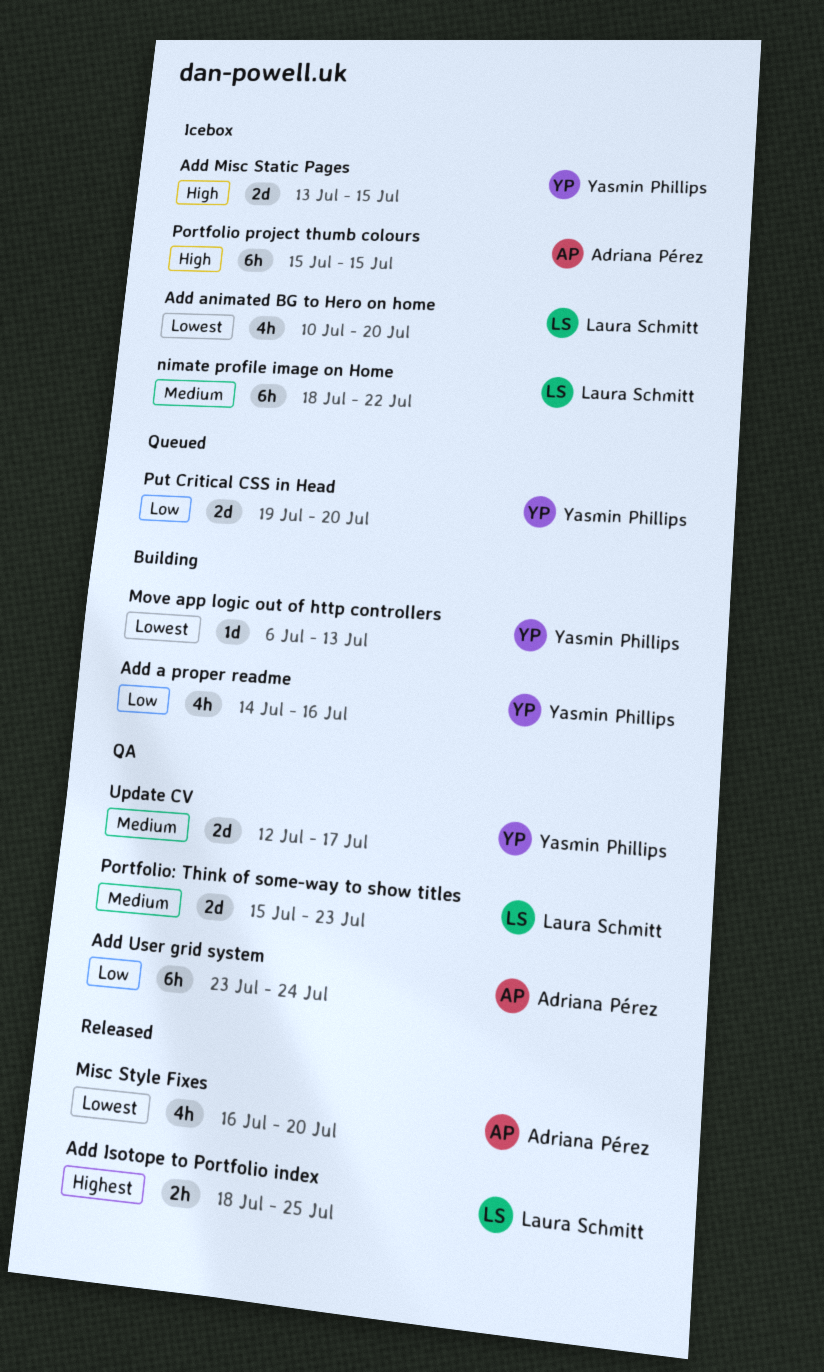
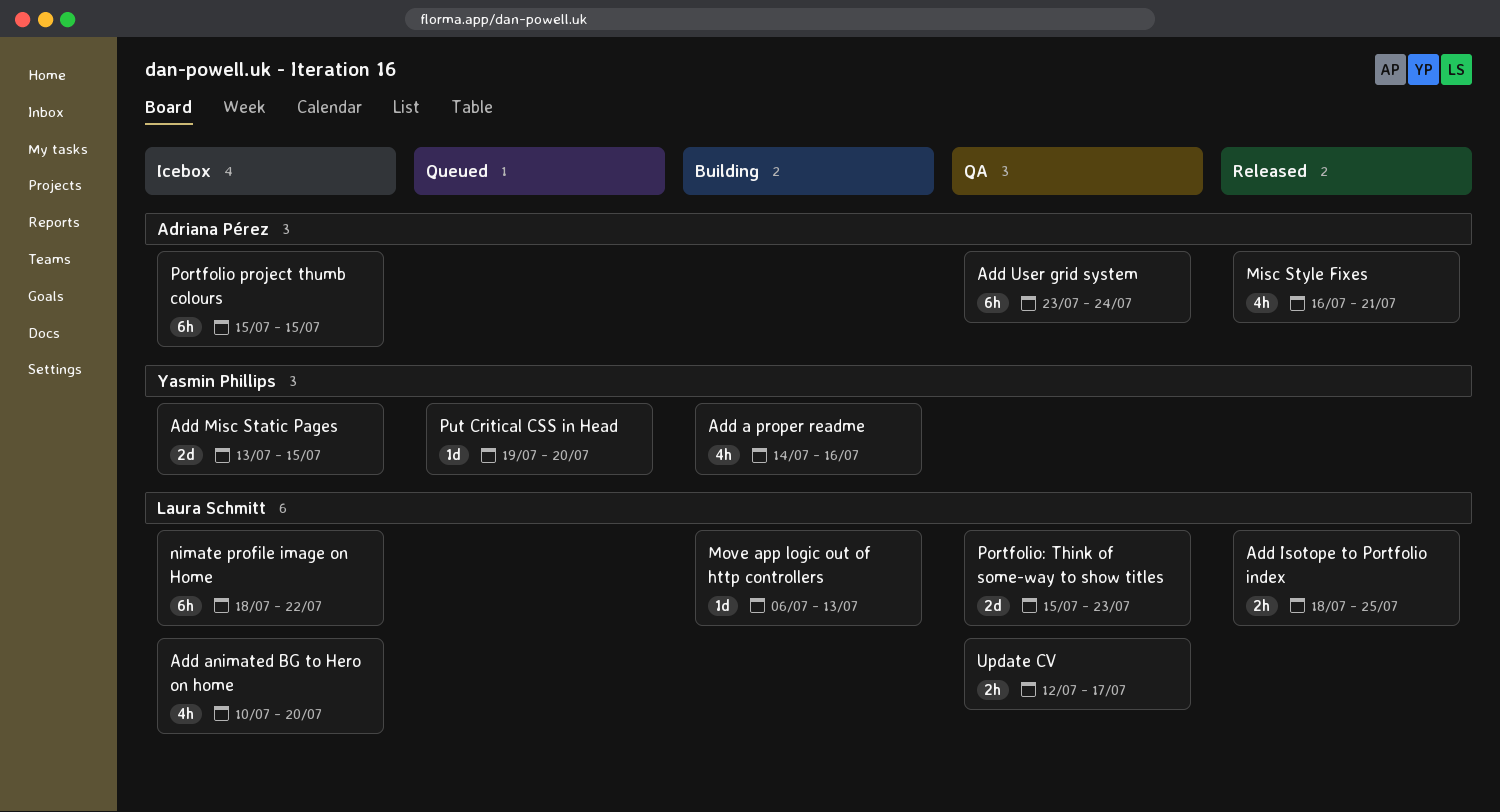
Misc Style Fixes, due: Jul 20 -> Jul 21
Move app logic out of http controllers, owner: Yasmin Phillips -> Laura Schmitt
Put Critical CSS in Head, estimate: 2d -> 1d
Update CV, owner: Yasmin Phillips -> Laura Schmitt
Update CV, estimate: 2d -> 2h

